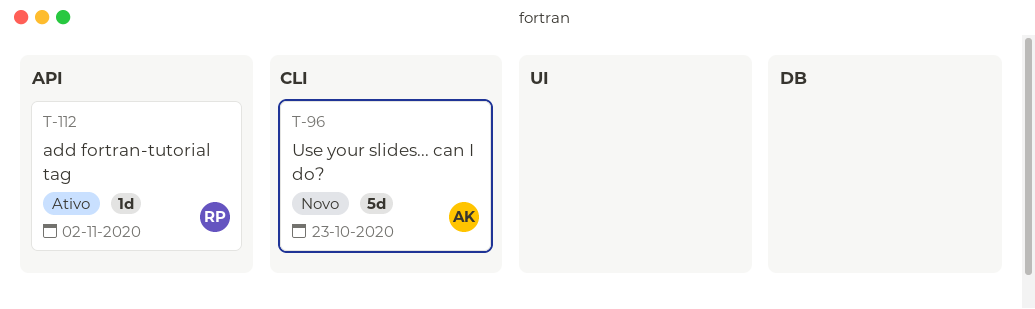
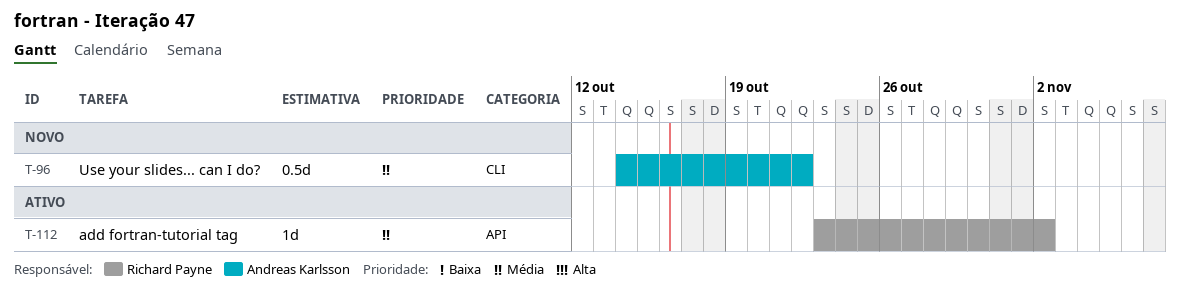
T-96, estimate: 5d -> 0.5d
T-96, due: Oct 23 -> Oct 22

